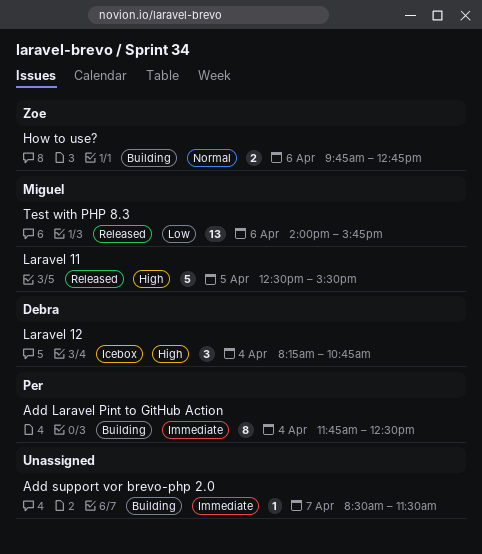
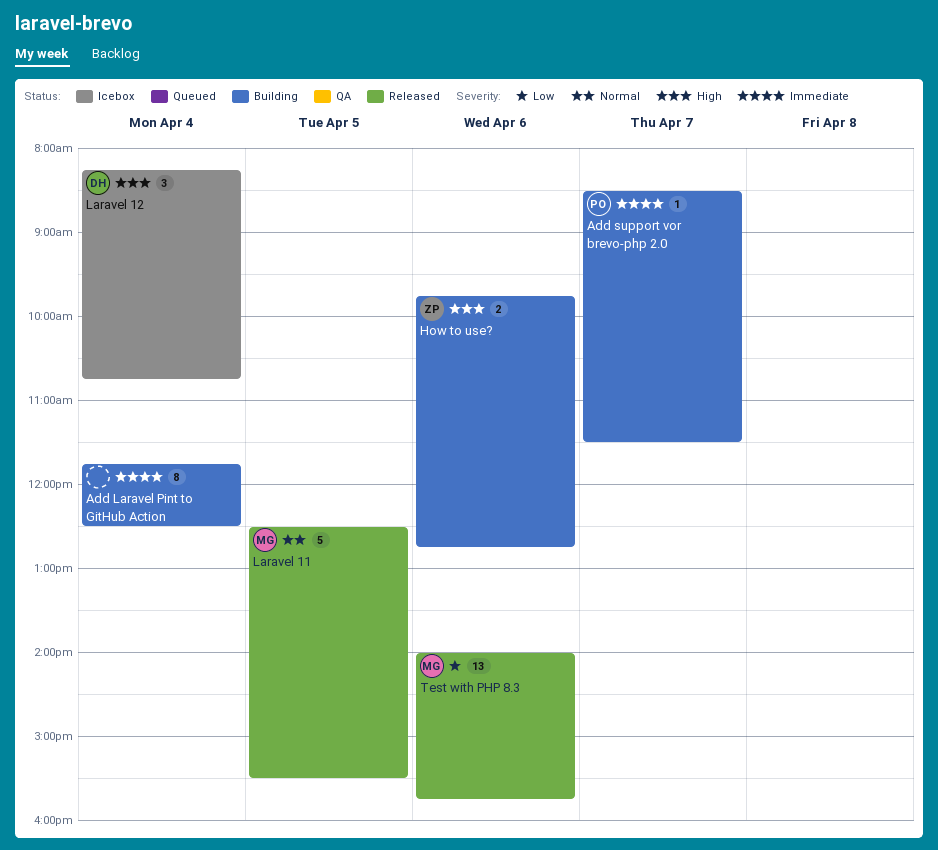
Add Laravel Pint to GitHub Action, owner: Per -> none
Add support vor brevo-php 2.0, owner: none -> Per
How to use?, priority: Normal -> High
Laravel 11, priority: High -> Normal

